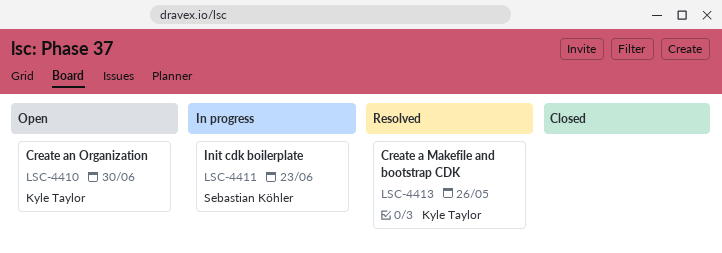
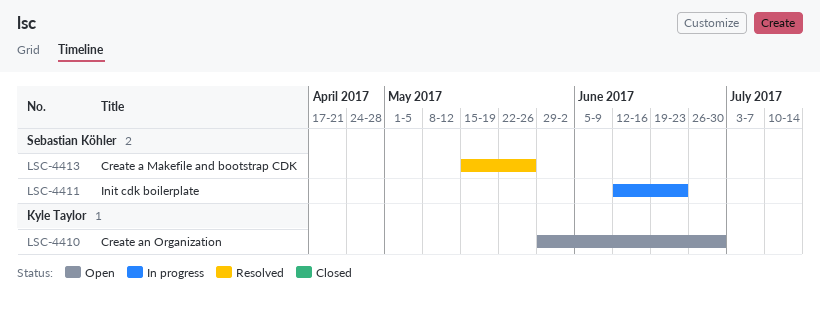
LSC-4413, owner: Kyle Taylor -> Sebastian Köhler

